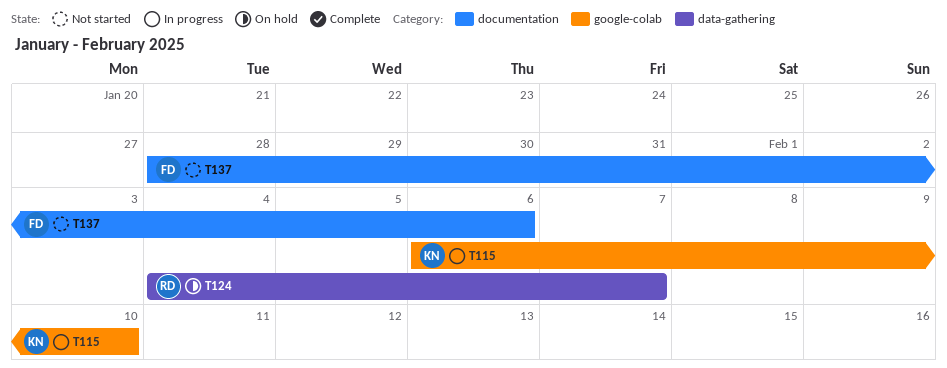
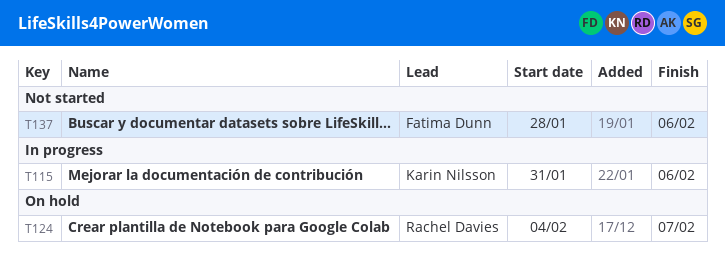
T115, start: Feb 6 -> Jan 31
T115, due: Feb 10 -> Feb 6

